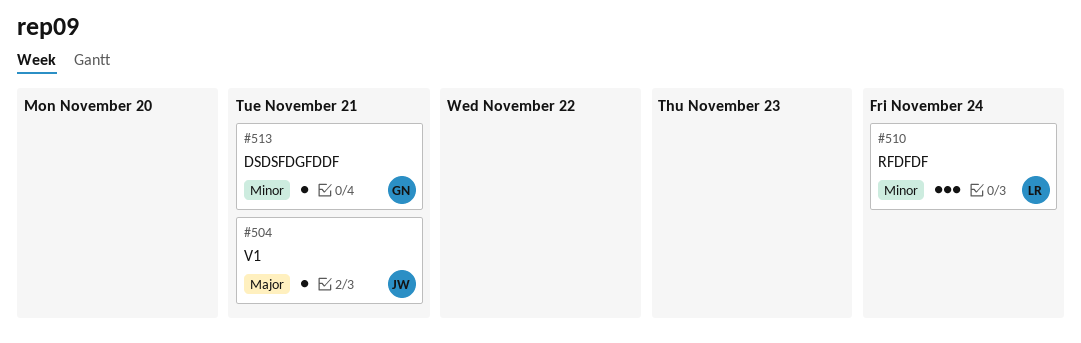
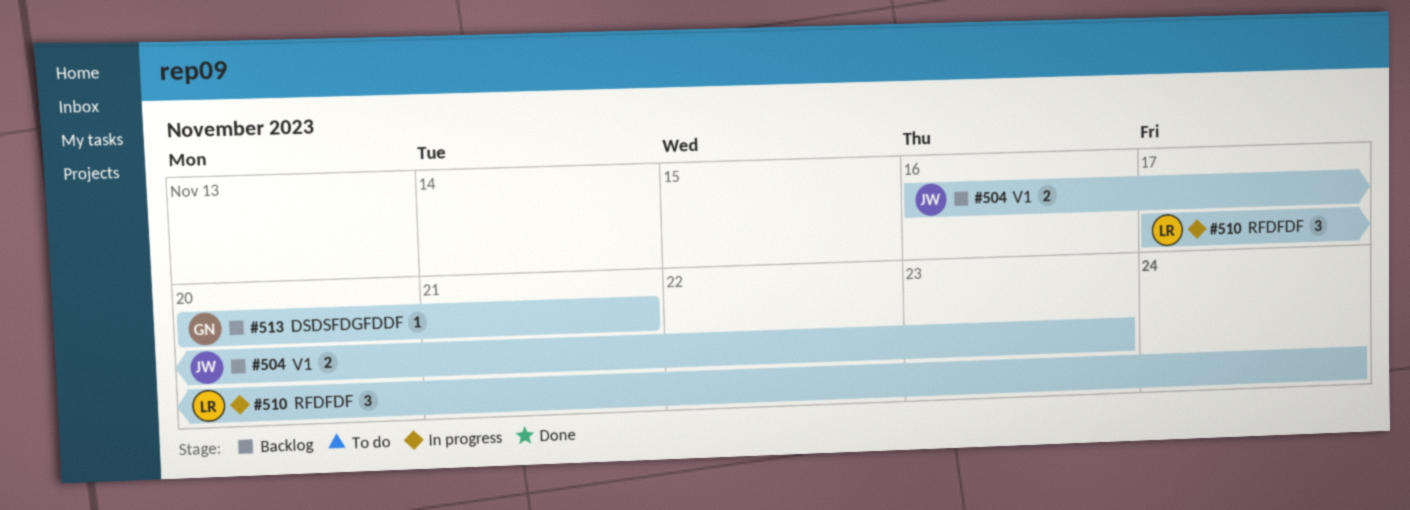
#504, estimate: 1 -> 2
#504, due: Nov 21 -> Nov 23

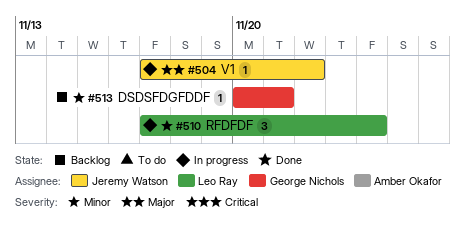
#504, status: Backlog -> In progress
#504, estimate: 2 -> 1
#504, start: Nov 16 -> Nov 17
#504, due: Nov 23 -> Nov 22

